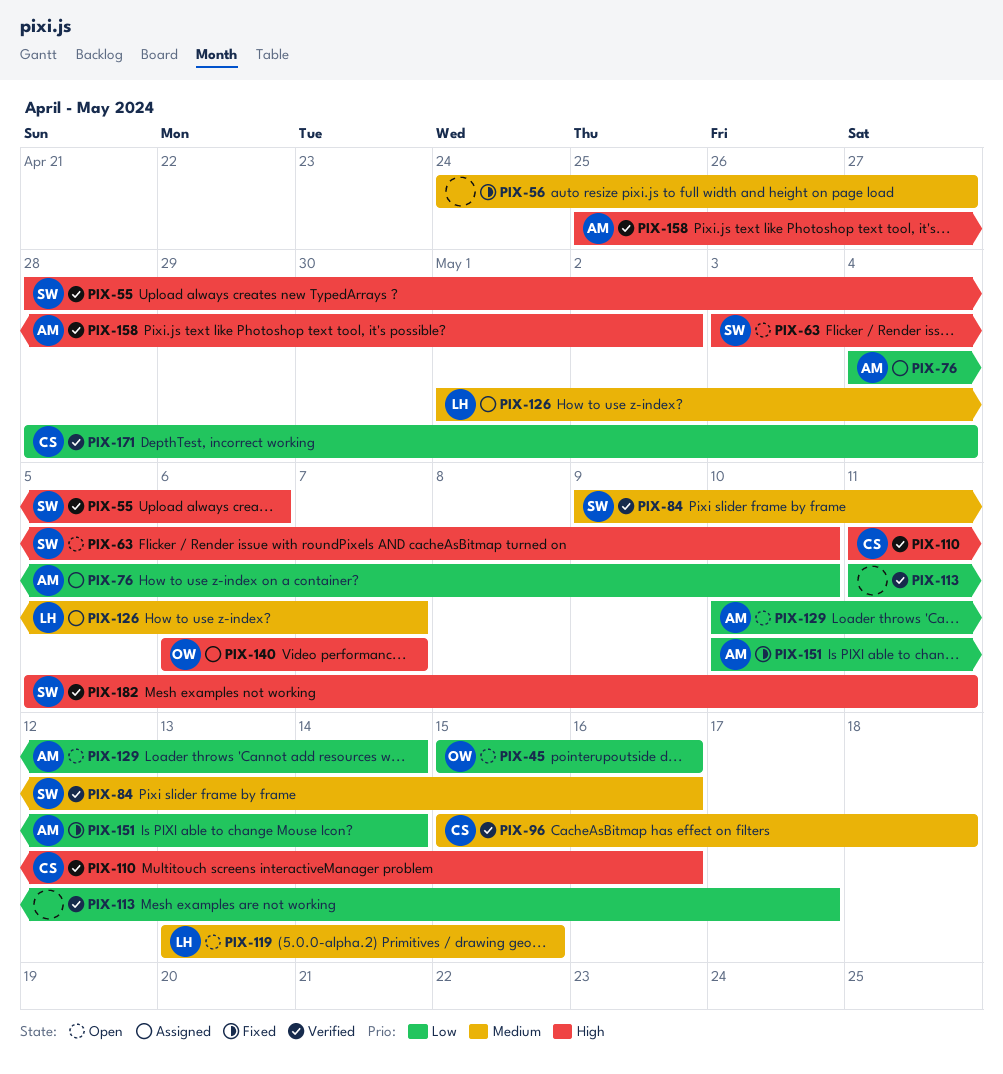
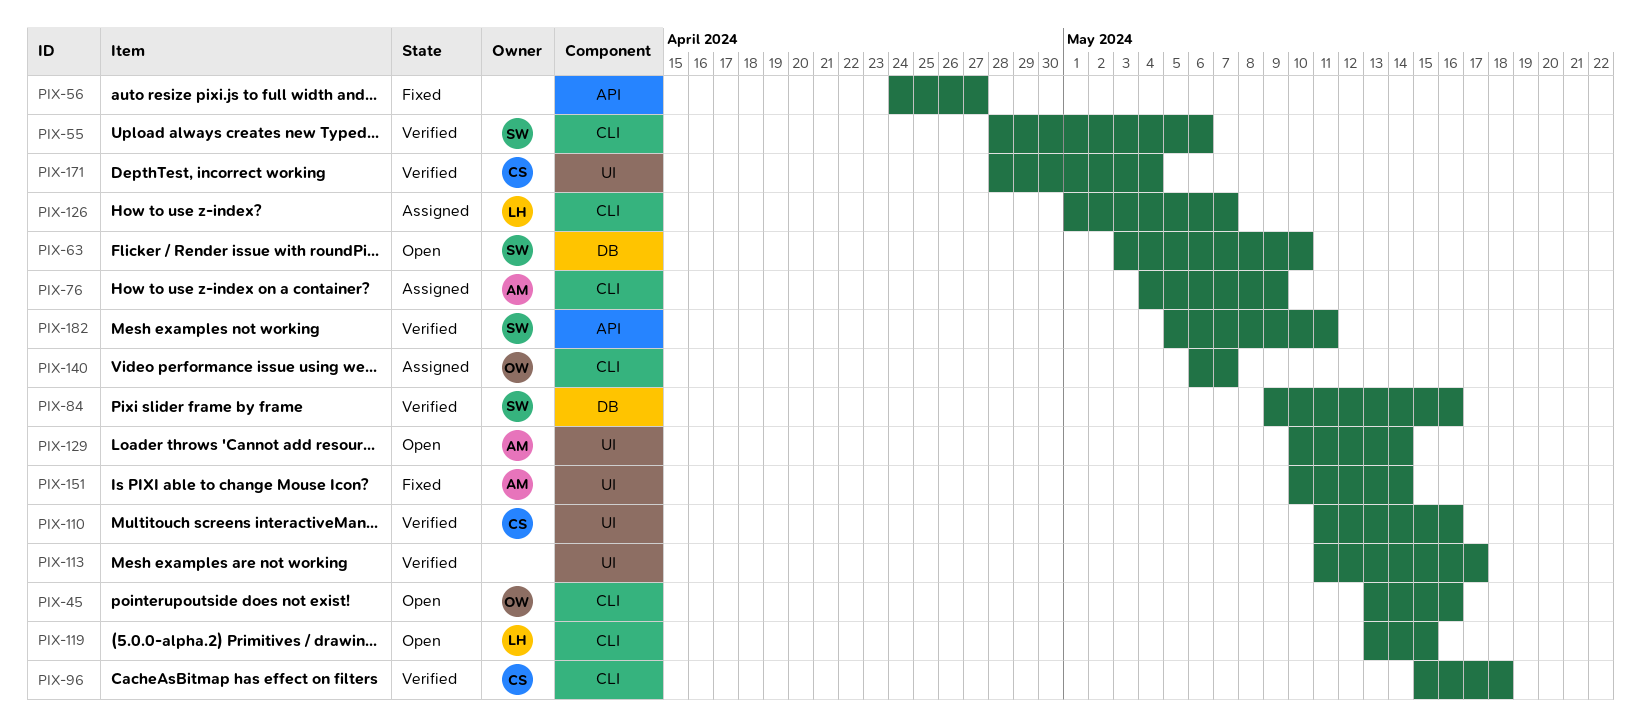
PIX-45, start: May 15 -> May 13
PIX-76, due: May 10 -> May 9
PIX-158: present -> none

